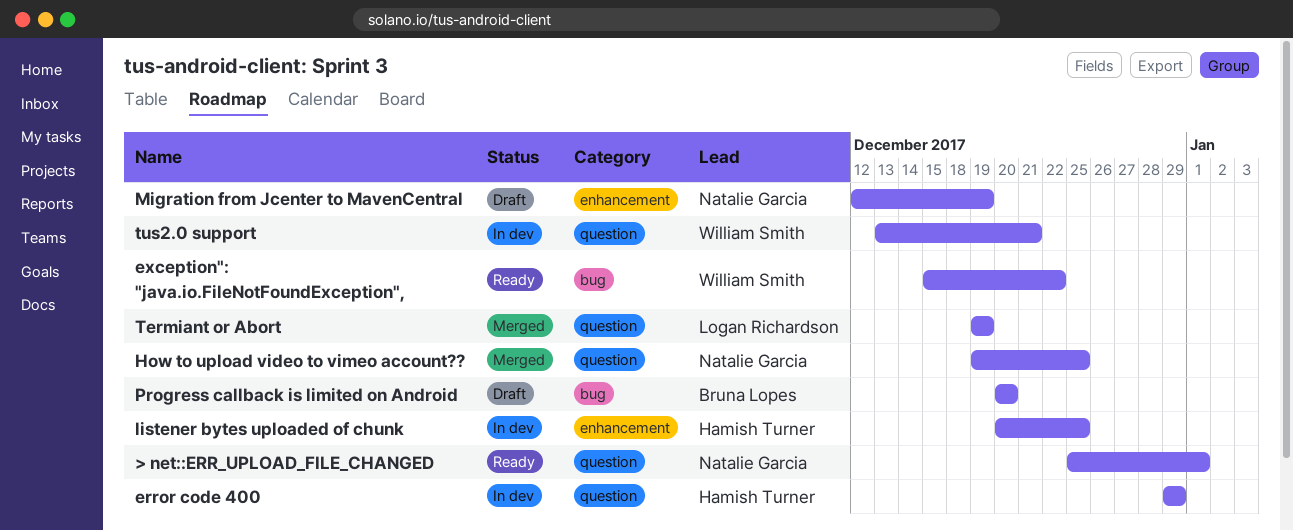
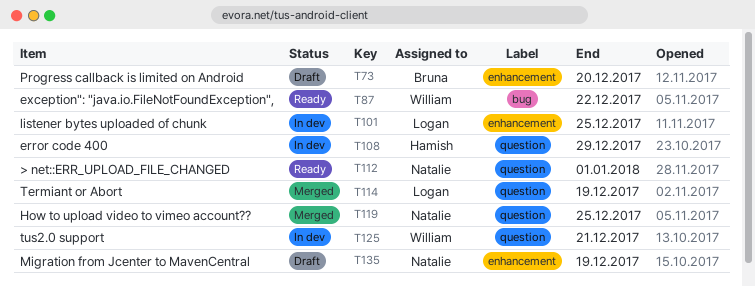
listener bytes uploaded of chunk, owner: Hamish Turner -> Logan Richardson
Progress callback is limited on Android, label: bug -> enhancement

